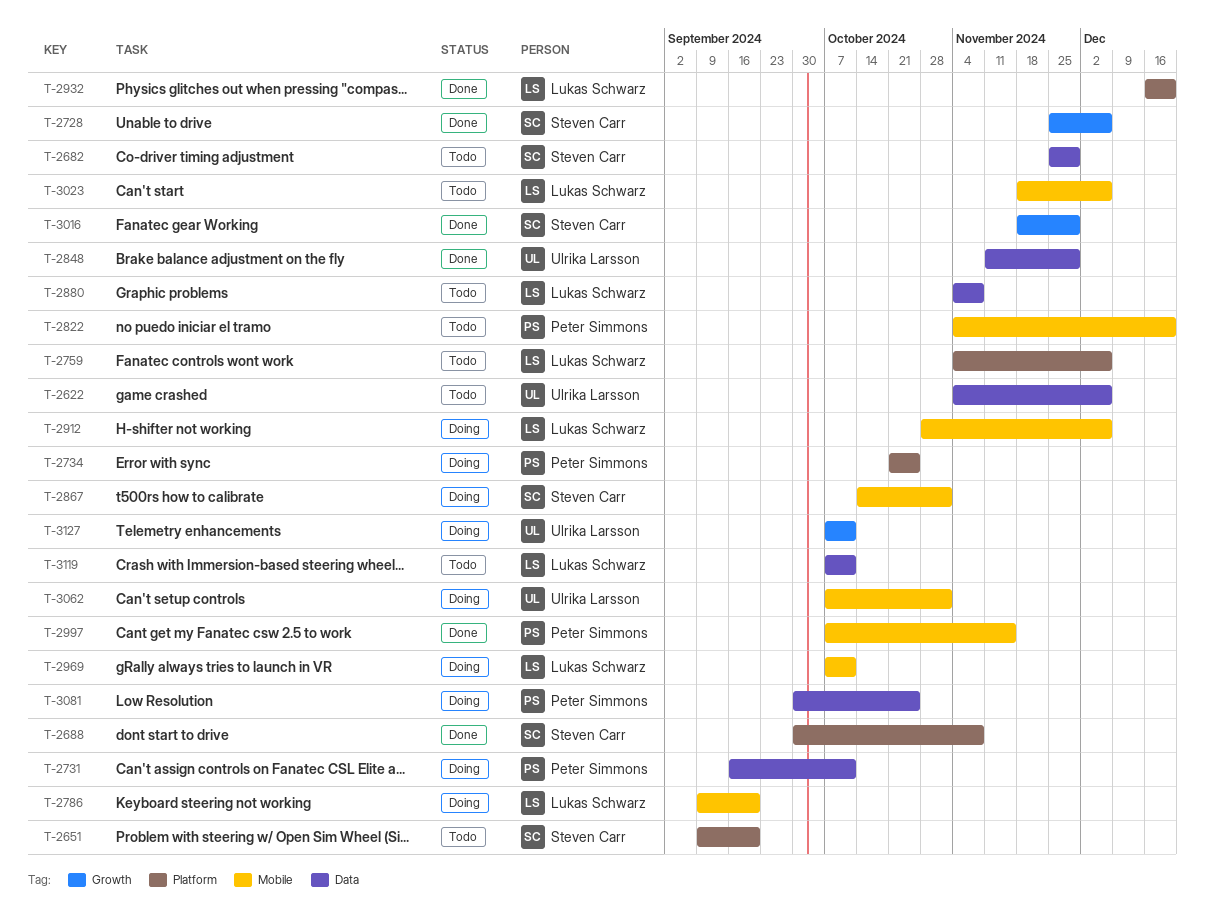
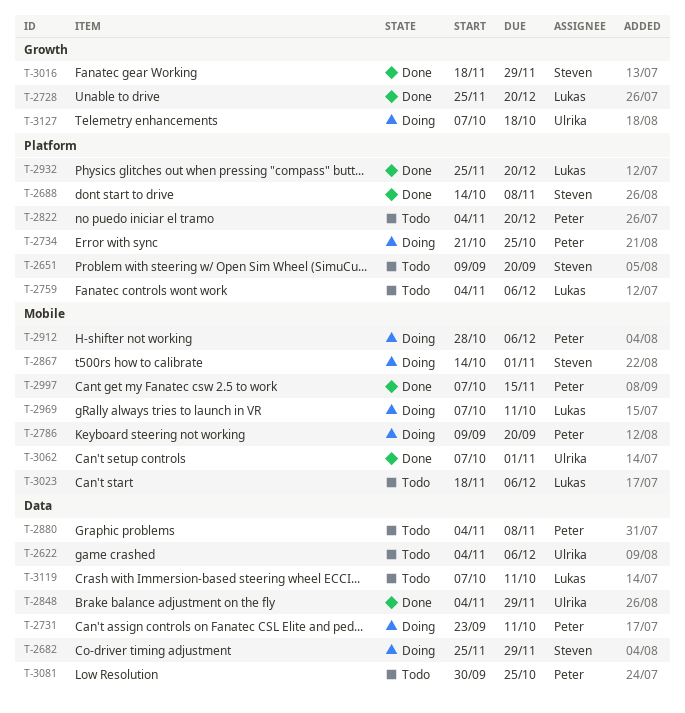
T-2682, status: Todo -> Doing
T-2688, start: Sep 30 -> Oct 14
T-2728, owner: Steven Carr -> Lukas Schwarz
T-2728, due: Dec 6 -> Dec 20
T-2731, start: Sep 16 -> Sep 23
T-2786, owner: Lukas Schwarz -> Peter Simmons
T-2822, label: Mobile -> Platform
T-2848, start: Nov 11 -> Nov 4
T-2880, owner: Lukas Schwarz -> Peter Simmons
T-2912, owner: Lukas Schwarz -> Peter Simmons
T-2932, start: Dec 16 -> Nov 25
T-3062, status: Doing -> Done
T-3081, status: Doing -> Todo
T-3127, due: Oct 11 -> Oct 18

